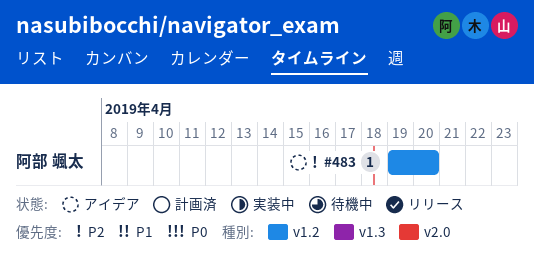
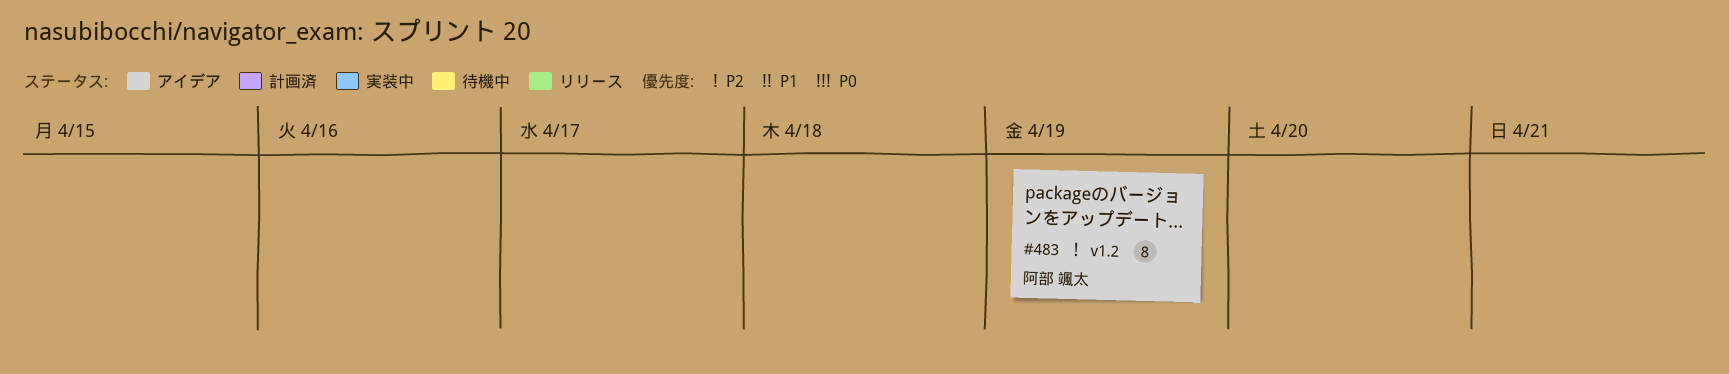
#483, estimate: 1 -> 8
#483, due: Apr 20 -> Apr 19

